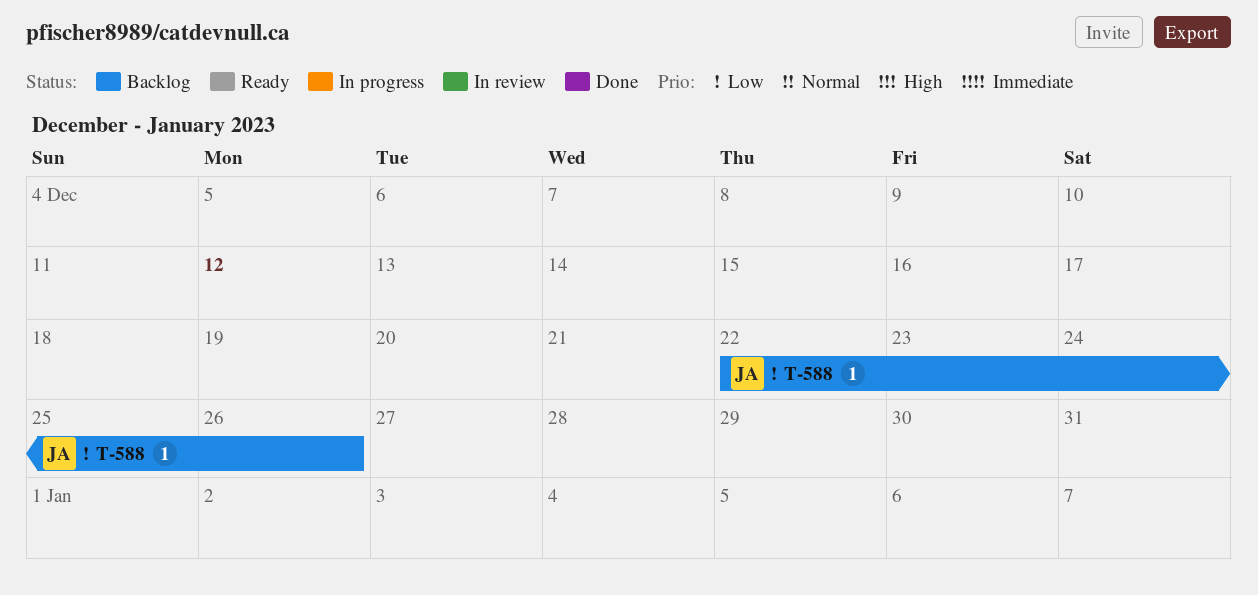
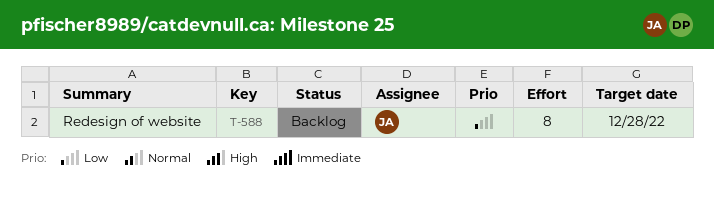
T-588, estimate: 1 -> 8
T-588, due: Dec 26 -> Dec 28

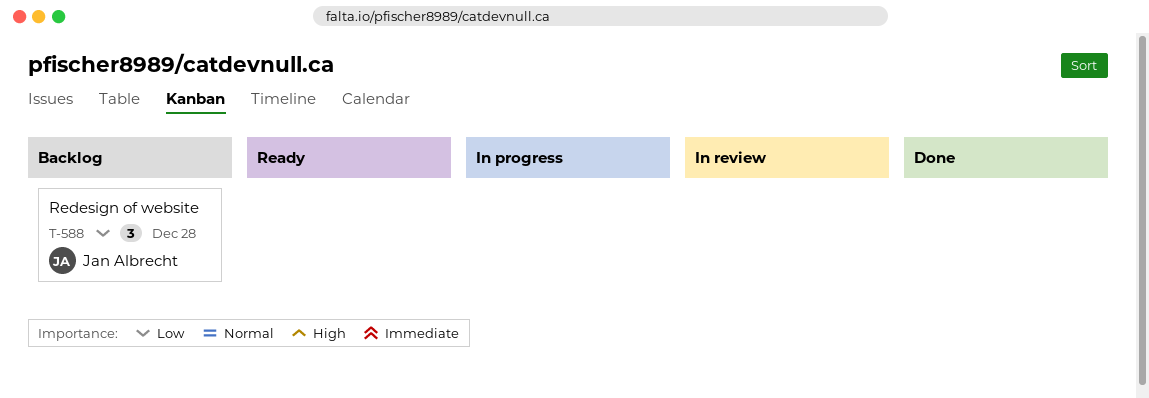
T-588, estimate: 8 -> 3

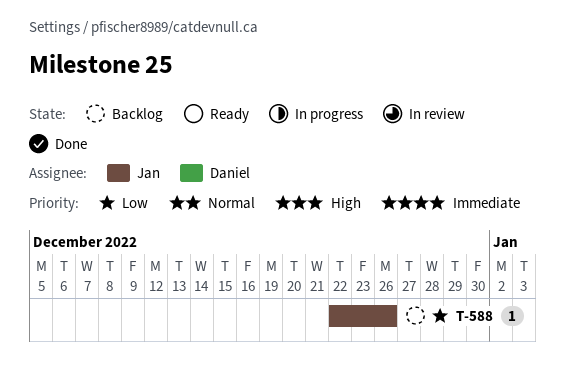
T-588, estimate: 3 -> 1
T-588, due: Dec 28 -> Dec 26

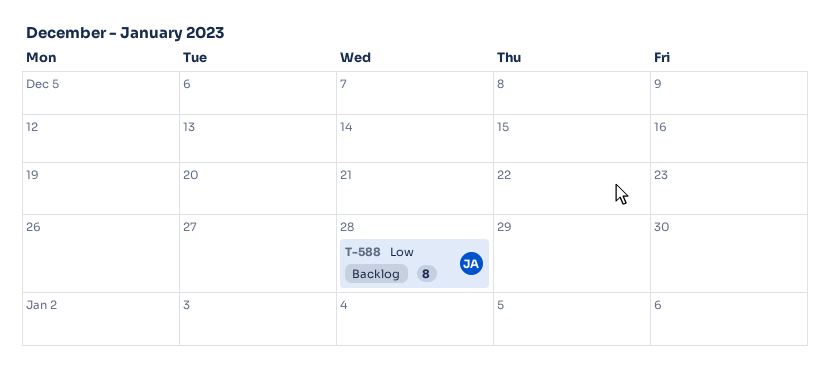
T-588, estimate: 1 -> 8
T-588, due: Dec 26 -> Dec 28

